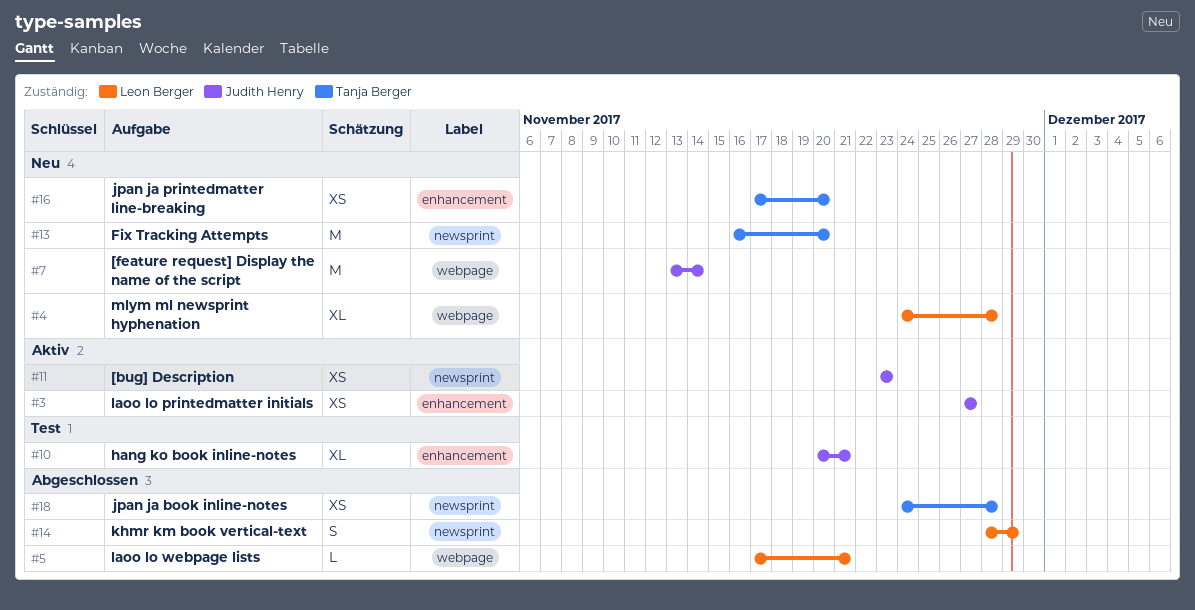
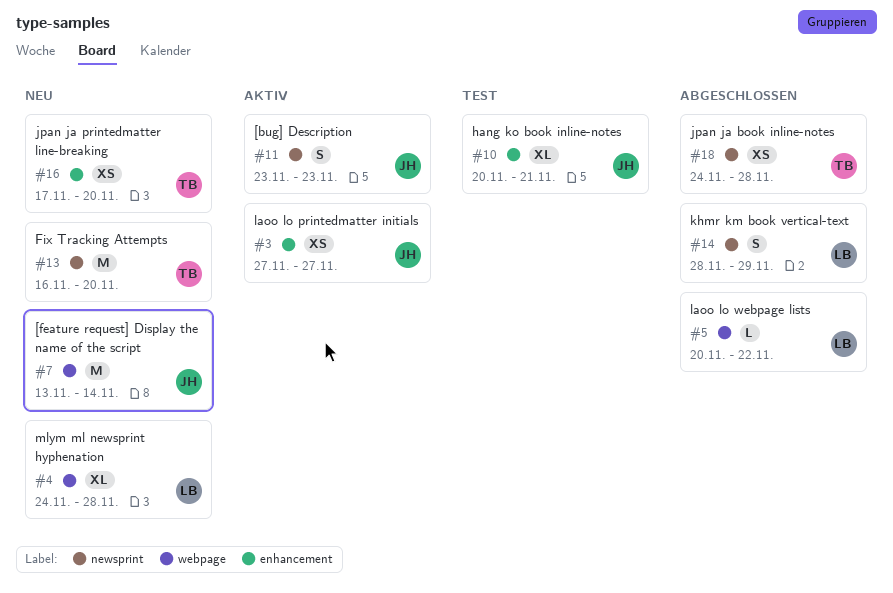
#5, start: Nov 17 -> Nov 20
#5, due: Nov 21 -> Nov 22
#11, estimate: XS -> S

